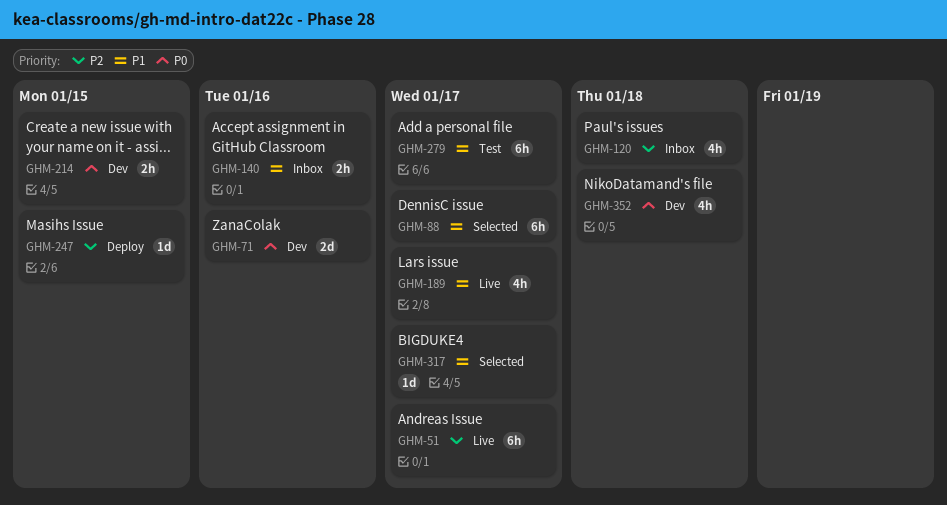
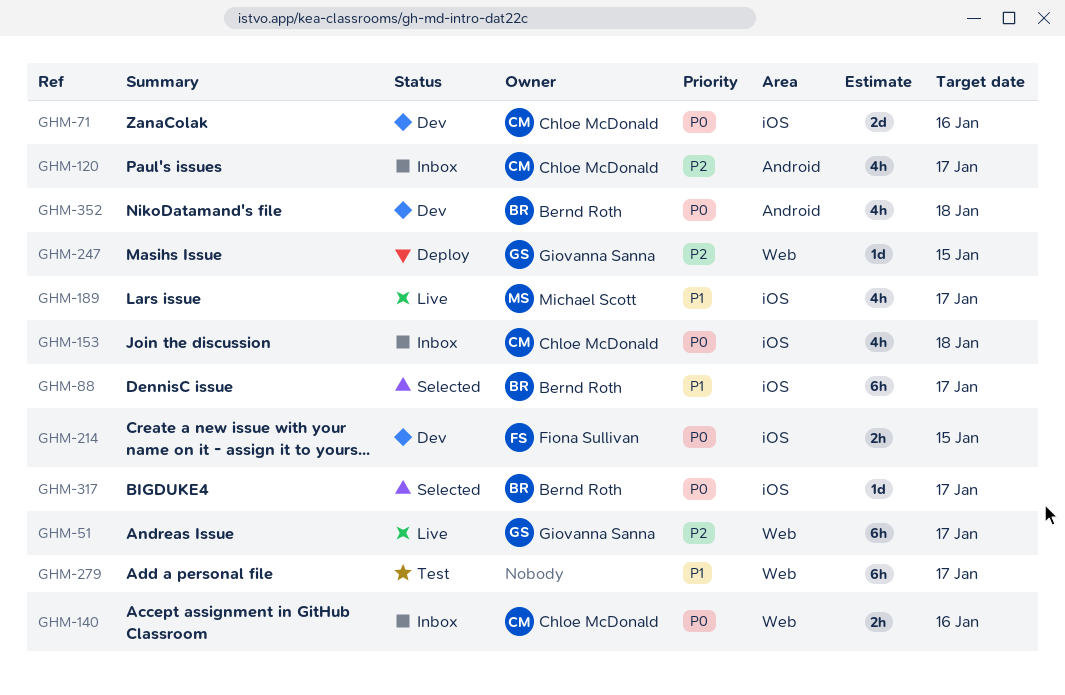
GHM-120, due: Jan 18 -> Jan 17
GHM-140, priority: P1 -> P0
GHM-153: none -> present
GHM-317, priority: P1 -> P0

